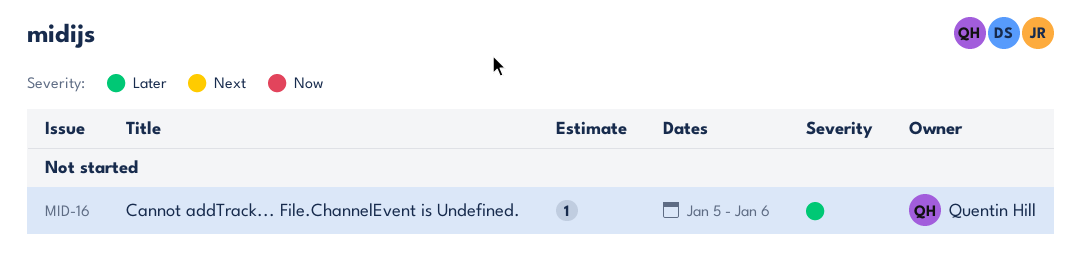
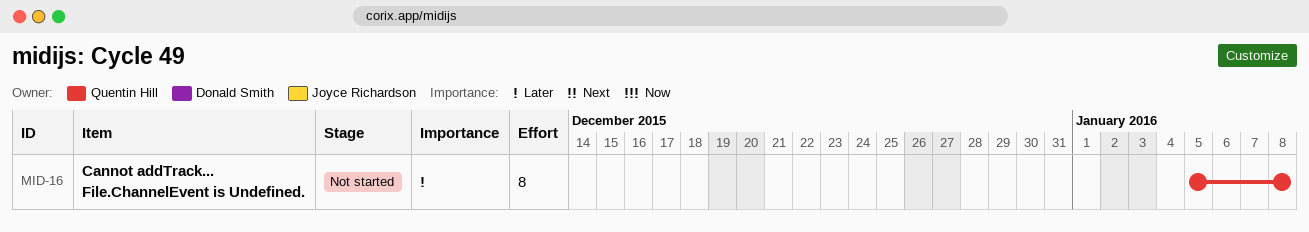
MID-16, estimate: 1 -> 8
MID-16, due: Jan 6 -> Jan 8

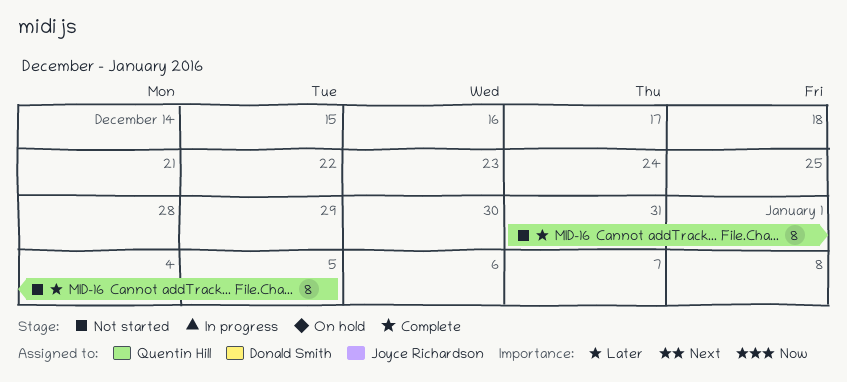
MID-16, start: Jan 5 -> Dec 31
MID-16, due: Jan 8 -> Jan 5

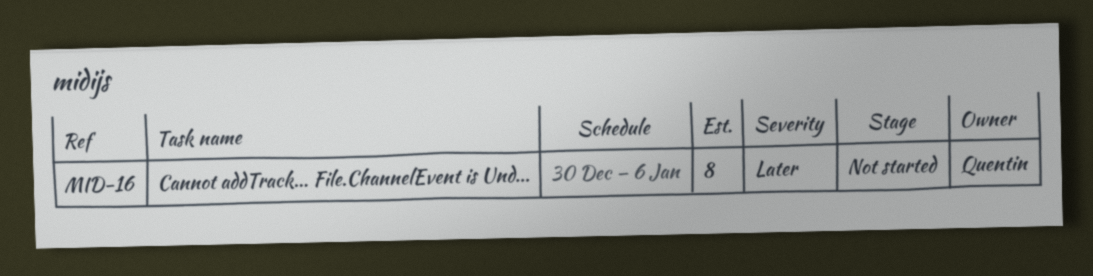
MID-16, start: Dec 31 -> Dec 30
MID-16, due: Jan 5 -> Jan 6

